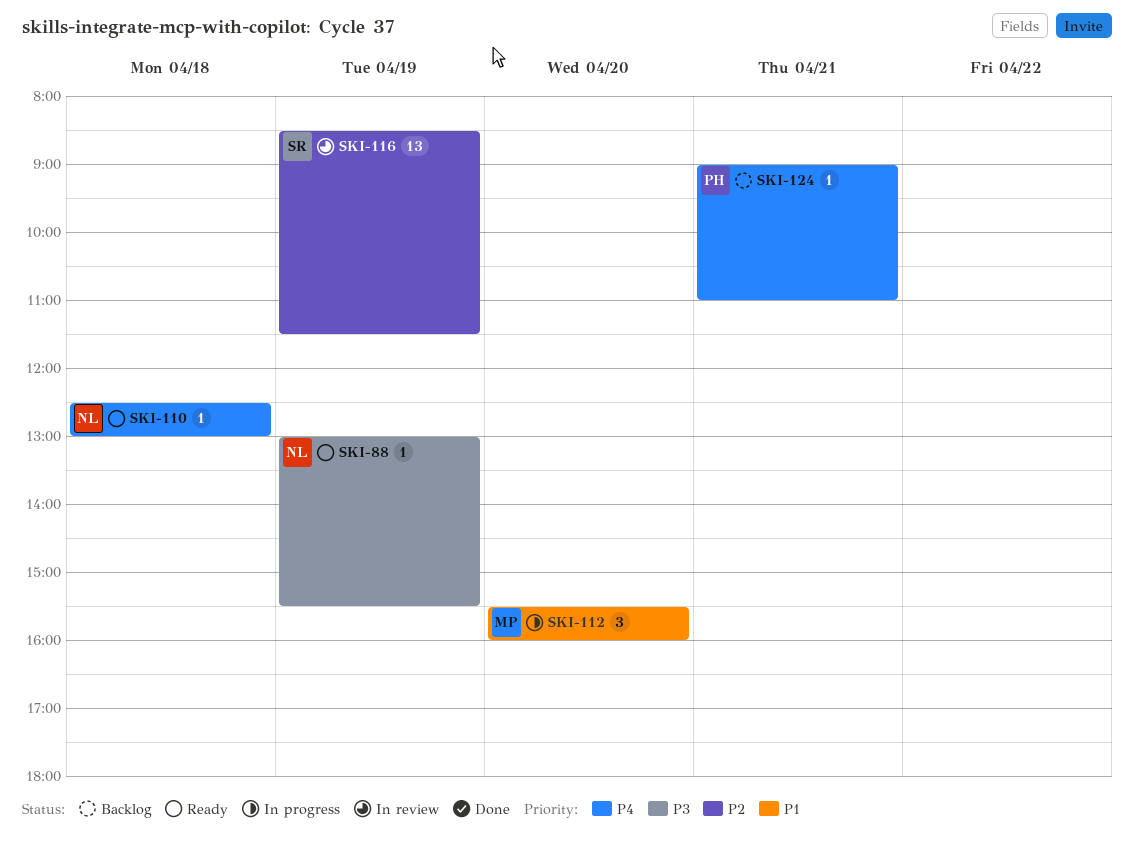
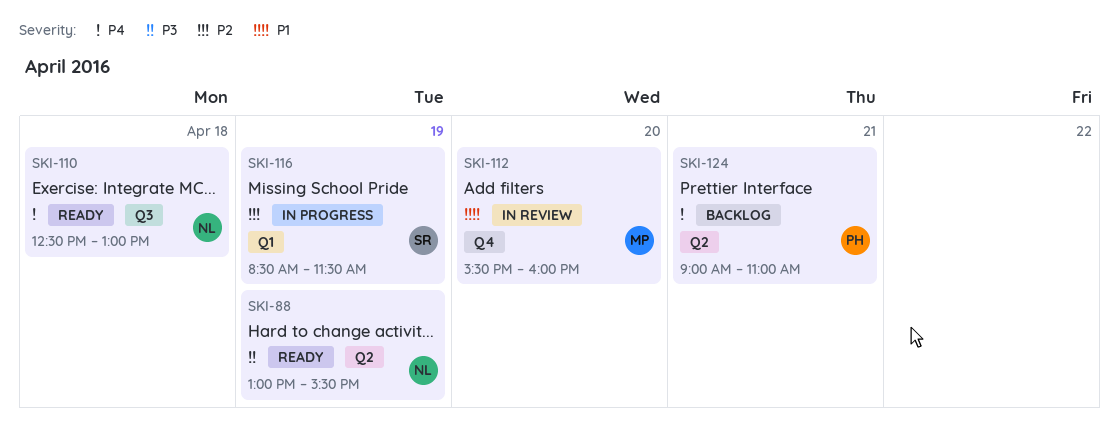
SKI-112, status: In progress -> In review
SKI-116, status: In review -> In progress

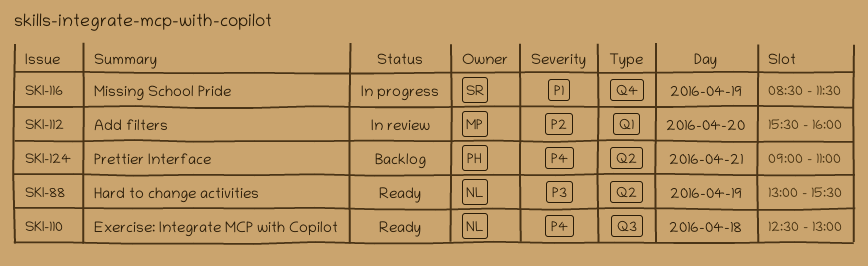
SKI-112, priority: P1 -> P2
SKI-112, label: Q4 -> Q1
SKI-116, priority: P2 -> P1
SKI-116, label: Q1 -> Q4

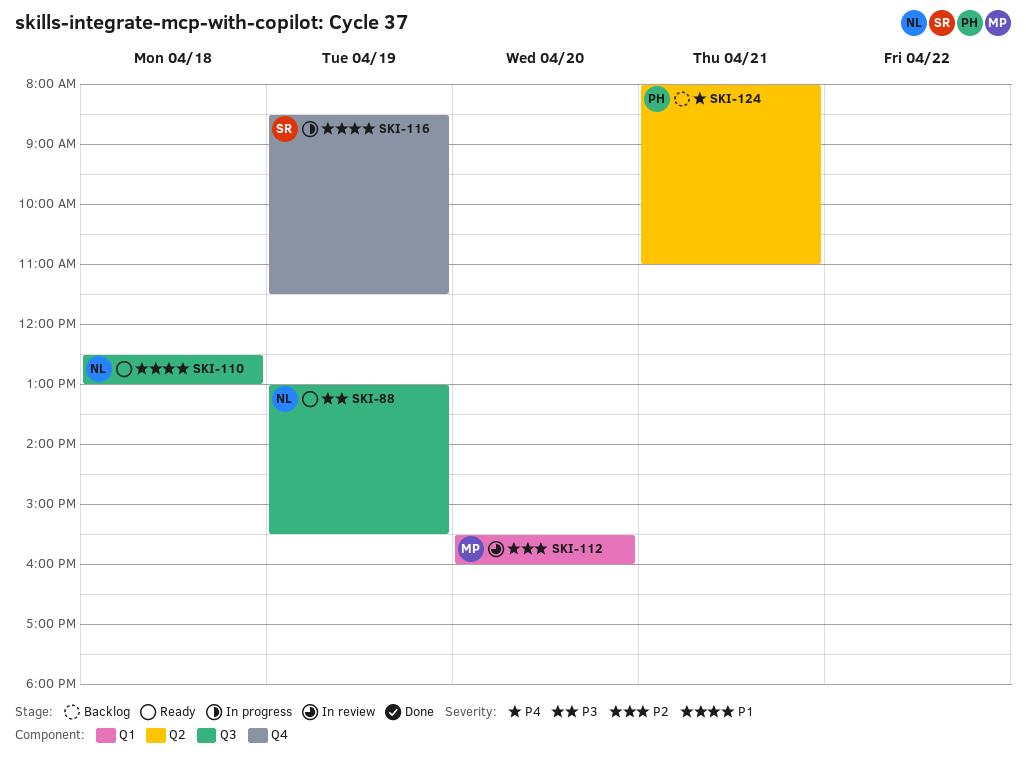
SKI-88, label: Q2 -> Q3
SKI-110, priority: P4 -> P1
SKI-124, begins: 09:00 -> 08:00

